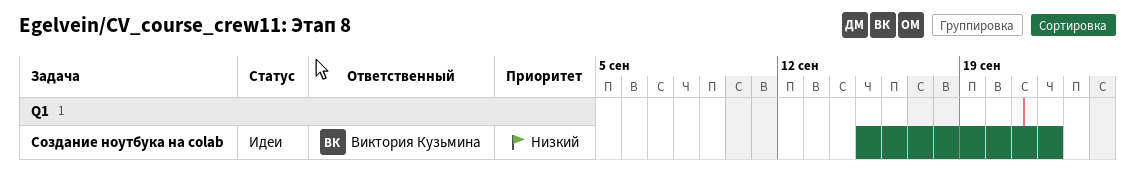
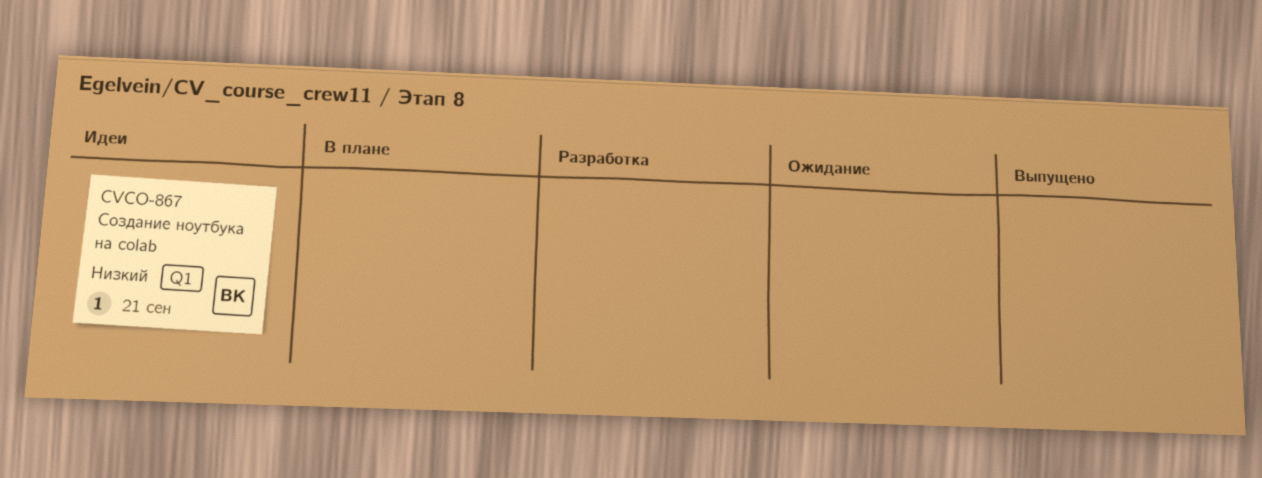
Создание ноутбука на colab, due: Sep 22 -> Sep 21

